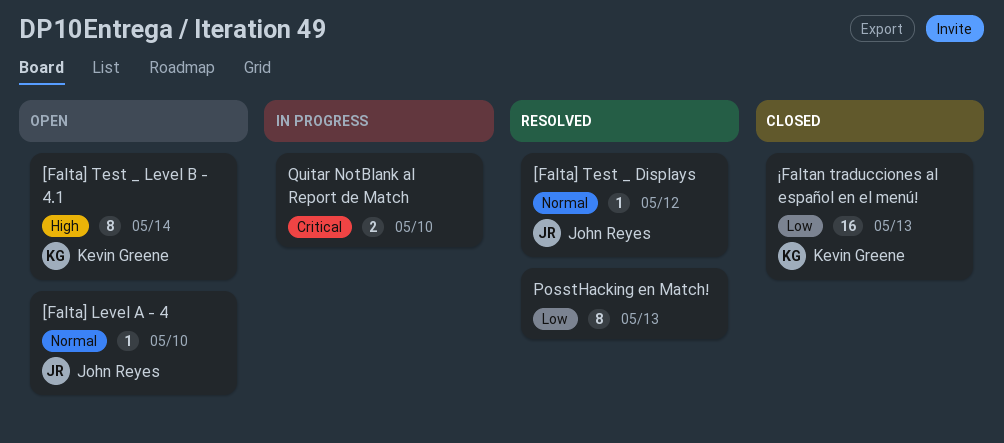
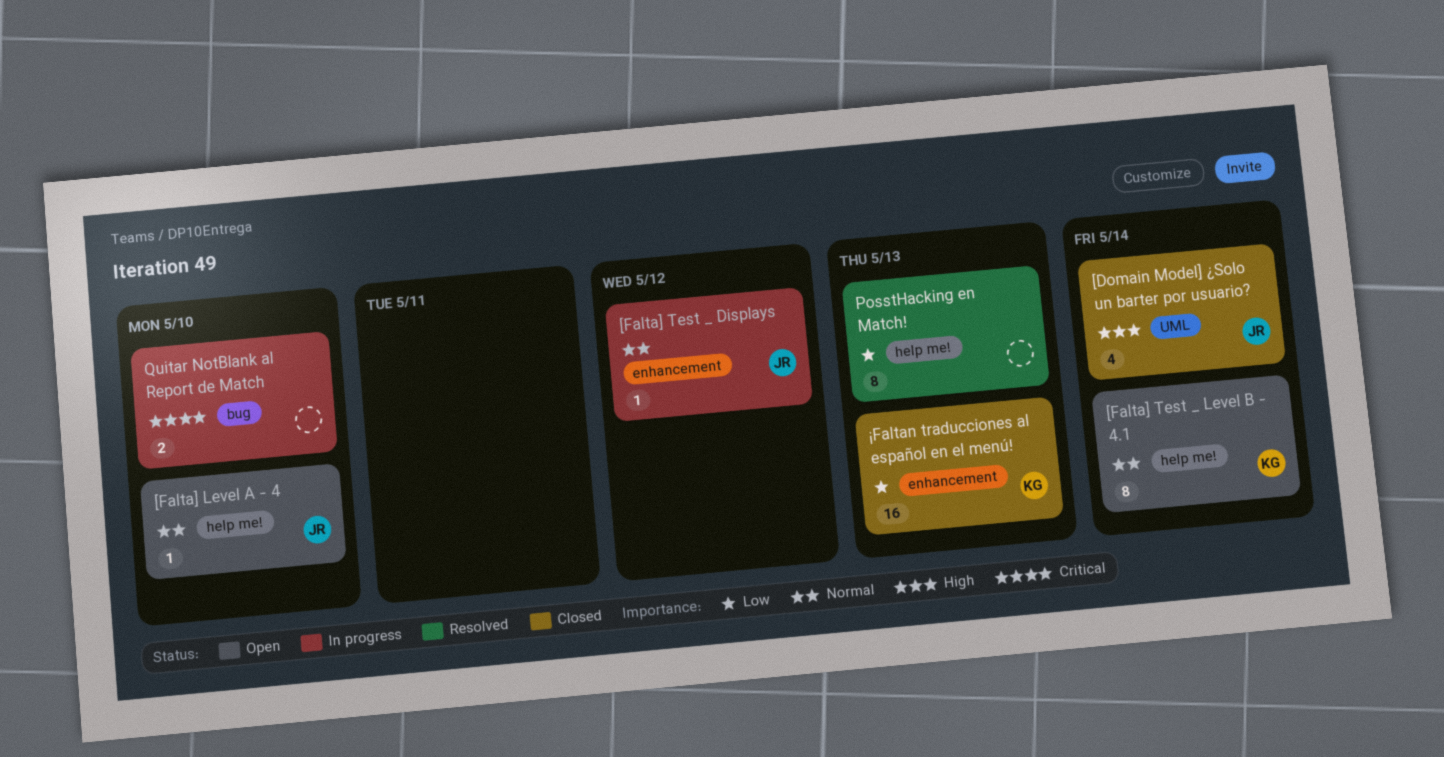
[Domain Model] ¿Solo un barter por usuario?: none -> present
[Falta] Test _ Displays, status: Resolved -> In progress
[Falta] Test _ Level B - 4.1, priority: High -> Normal

